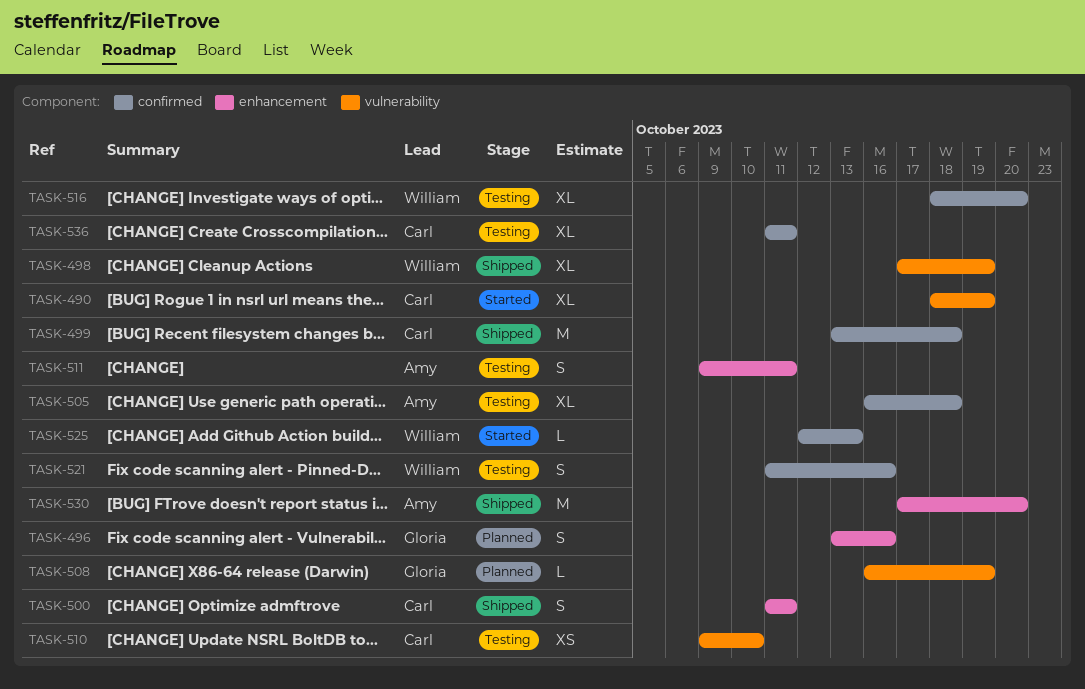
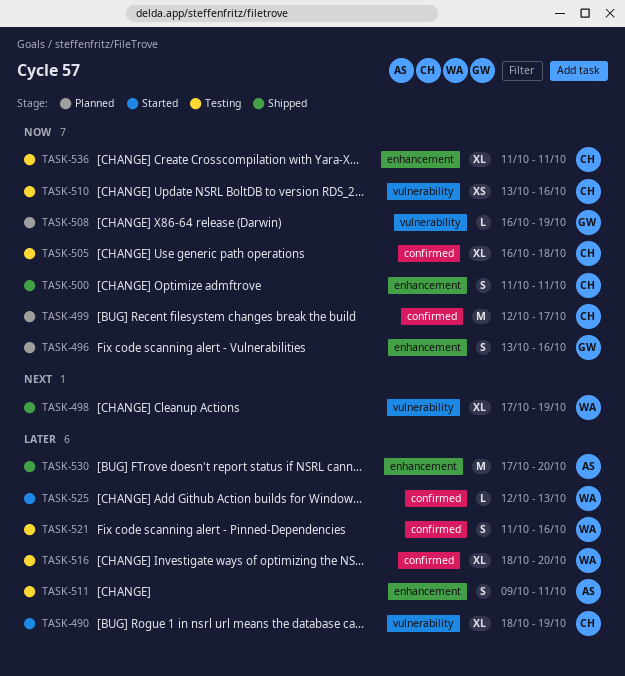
TASK-499, status: Shipped -> Planned
TASK-499, start: Oct 13 -> Oct 12
TASK-499, due: Oct 18 -> Oct 17
TASK-505, owner: Amy -> Carl
TASK-510, start: Oct 9 -> Oct 13
TASK-510, due: Oct 10 -> Oct 16
TASK-536, label: confirmed -> enhancement

